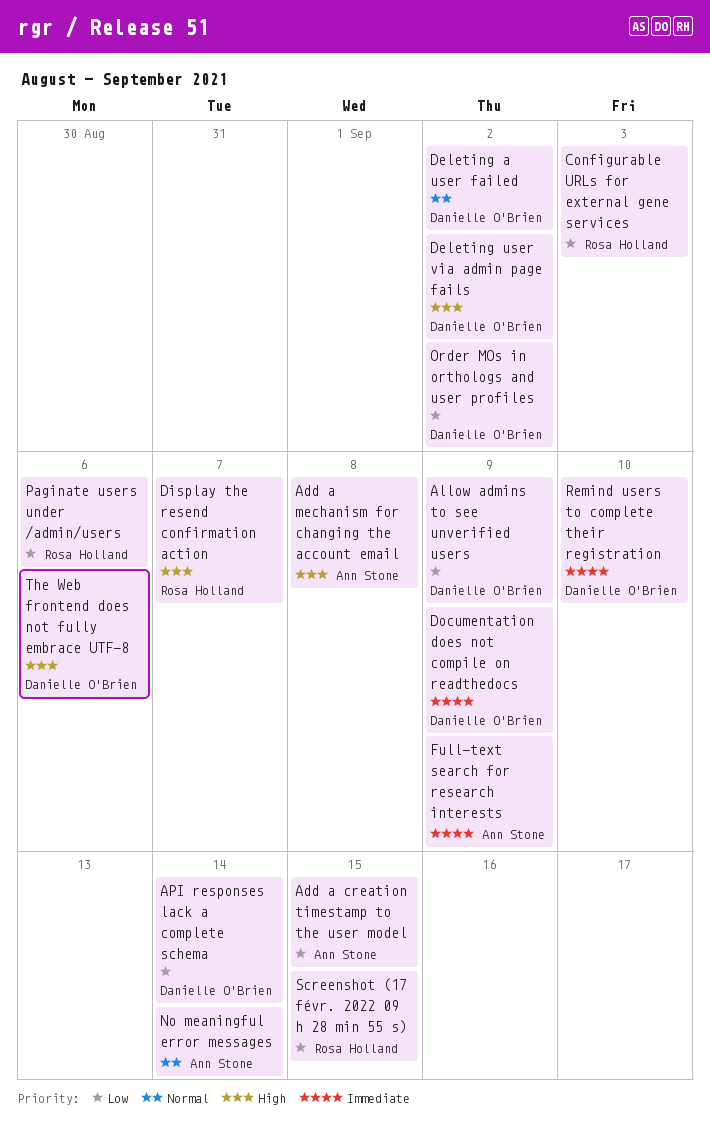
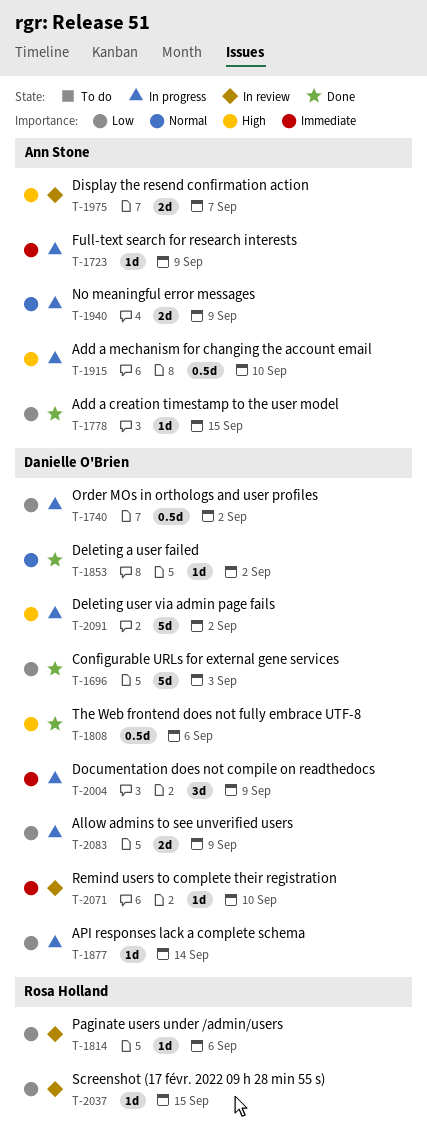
Add a mechanism for changing the account email, due: Sep 8 -> Sep 10
Configurable URLs for external gene services, owner: Rosa Holland -> Danielle O'Brien
Display the resend confirmation action, owner: Rosa Holland -> Ann Stone
No meaningful error messages, due: Sep 14 -> Sep 9

